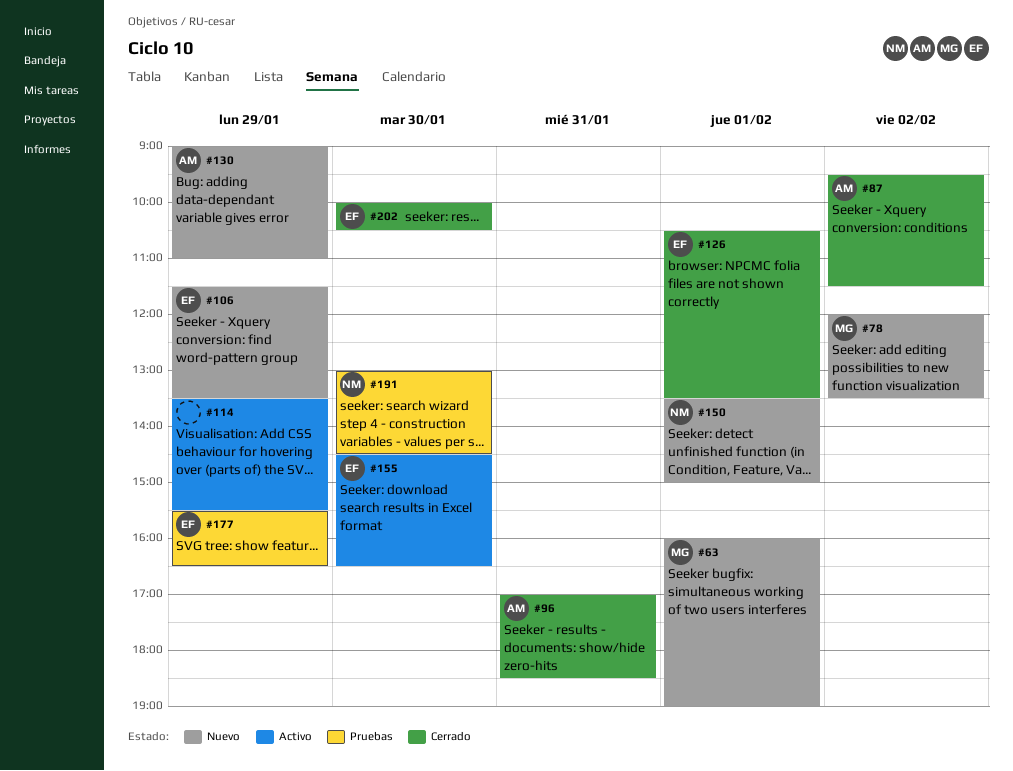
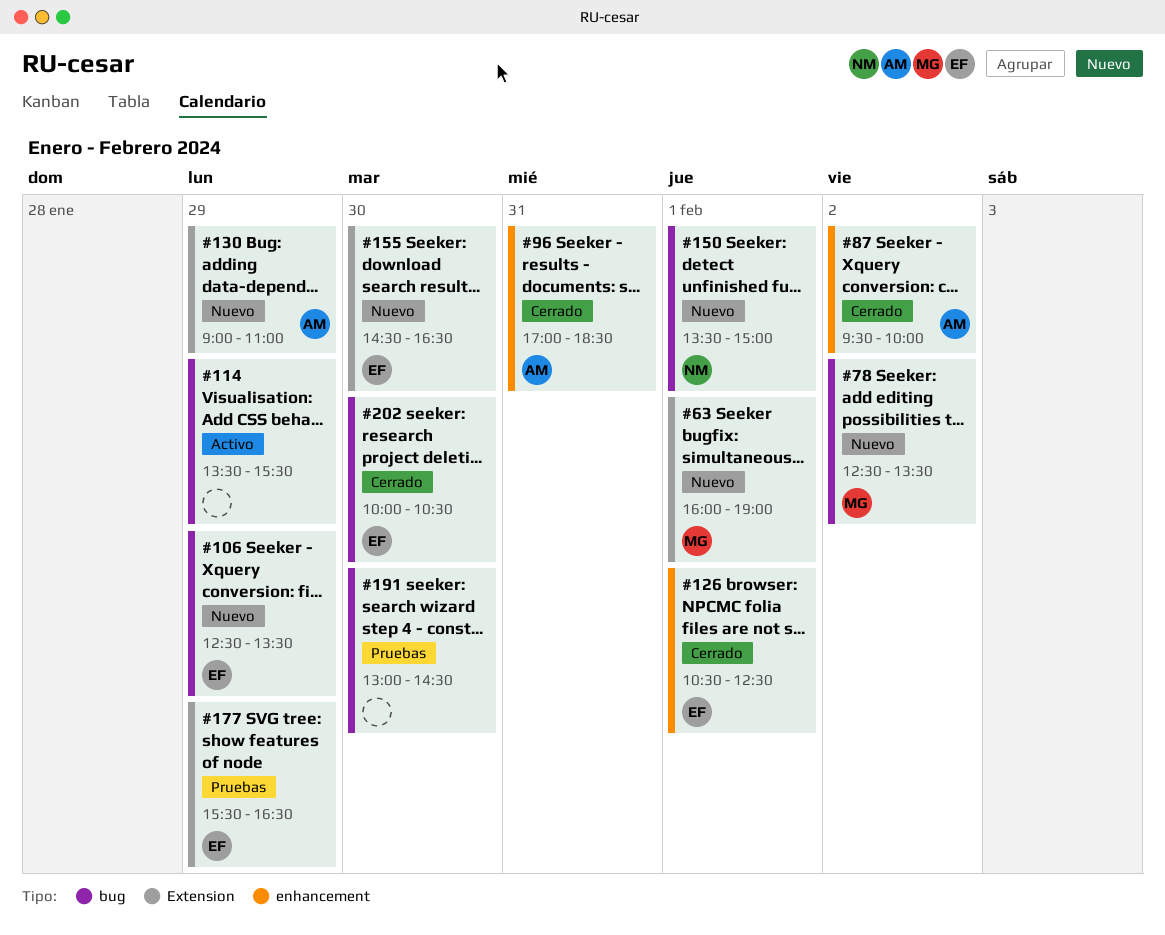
#78, begins: 12:00 -> 12:30
#87, ends: 11:30 -> 10:00
#106, begins: 11:30 -> 12:30
#126, ends: 13:30 -> 12:30
#155, status: Activo -> Nuevo
#191, owner: NM -> none

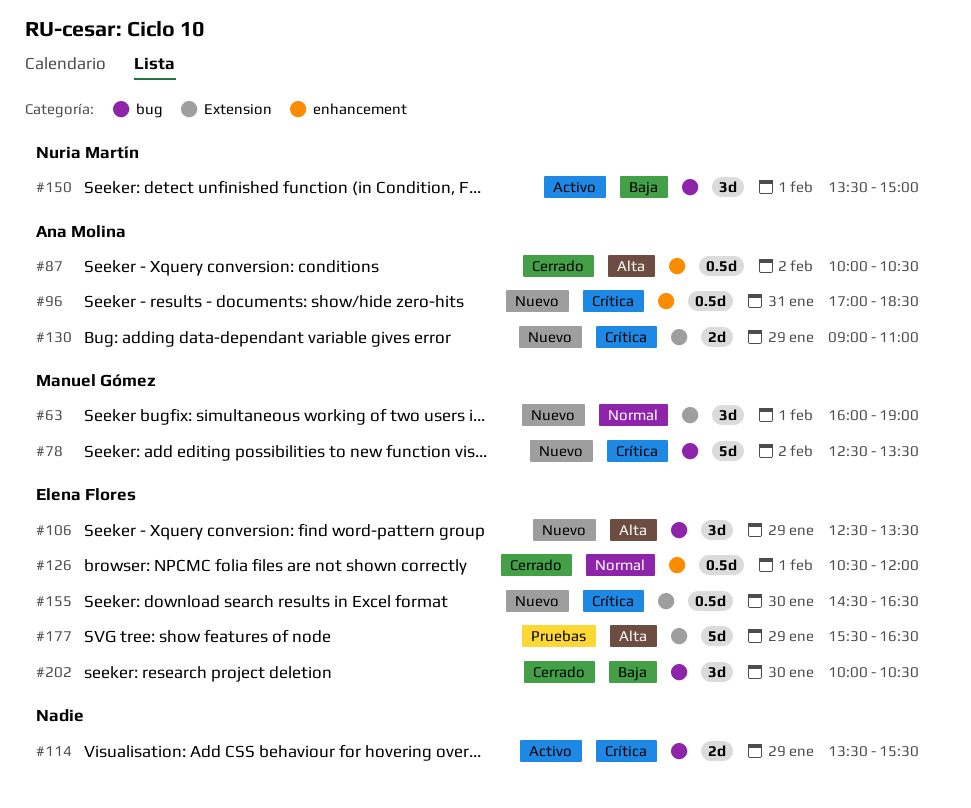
#87, begins: 09:30 -> 10:00
#87, ends: 10:00 -> 10:30
#96, status: Cerrado -> Nuevo
#126, ends: 12:30 -> 12:00
#150, status: Nuevo -> Activo
#191: present -> none

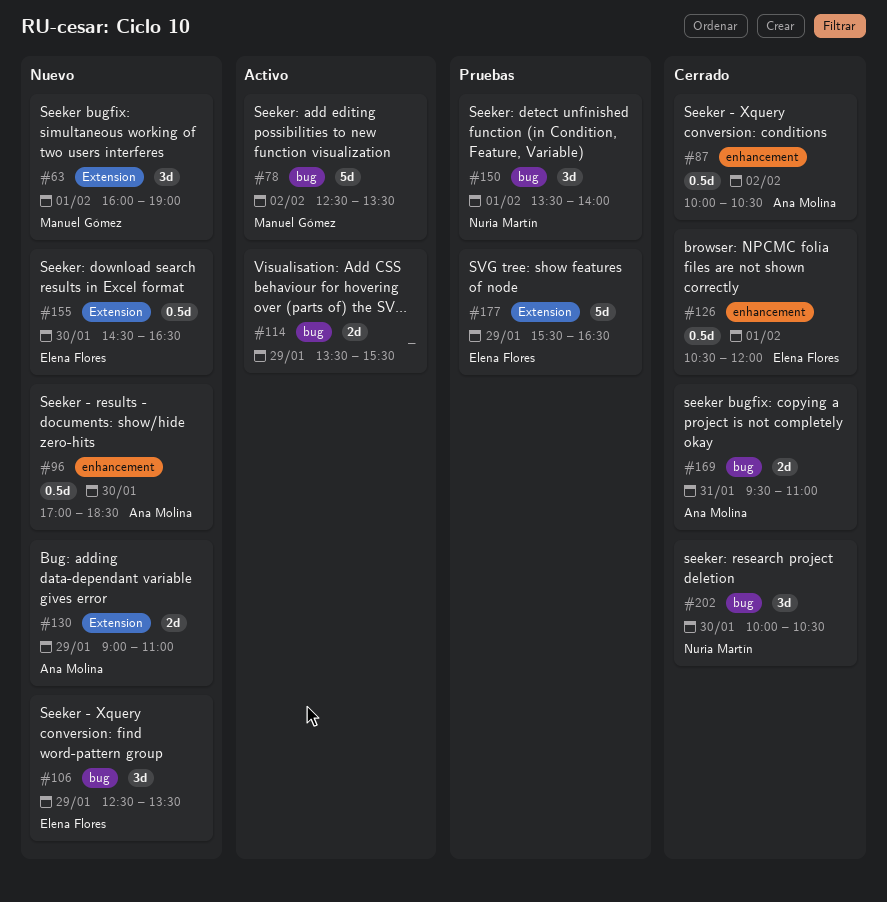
#78, status: Nuevo -> Activo
#96, day: Jan 31 -> Jan 30
#150, status: Activo -> Pruebas
#150, ends: 15:00 -> 14:00
#169: none -> present
#202, owner: Elena Flores -> Nuria Martín

